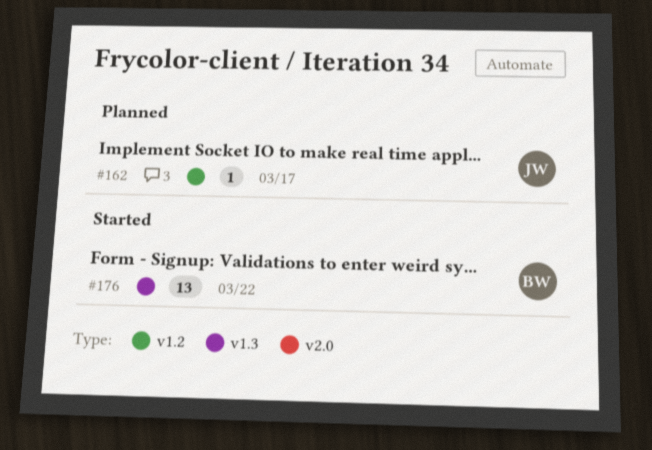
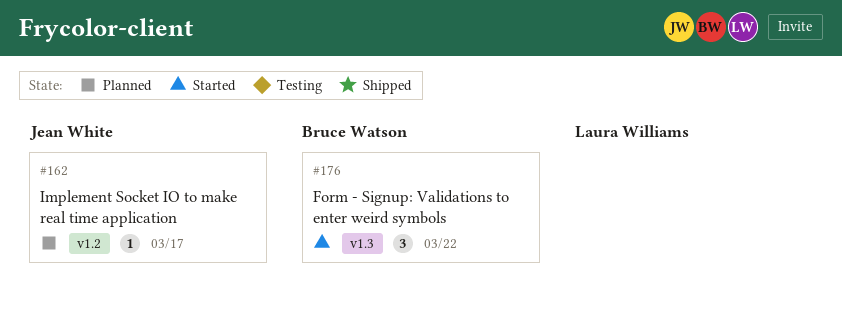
#176, estimate: 13 -> 3

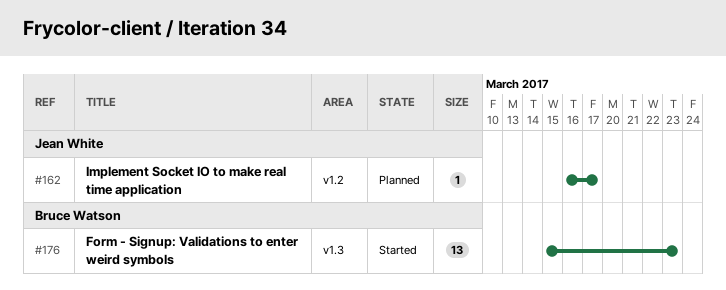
#176, estimate: 3 -> 13
#176, due: Mar 22 -> Mar 23

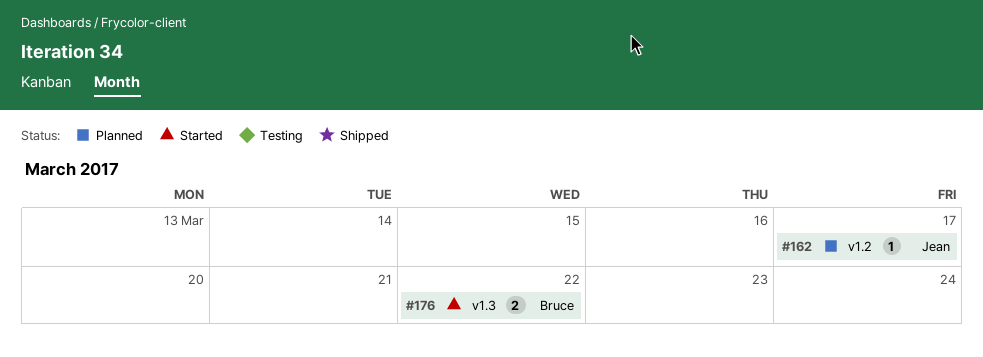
#176, estimate: 13 -> 2
#176, due: Mar 23 -> Mar 22

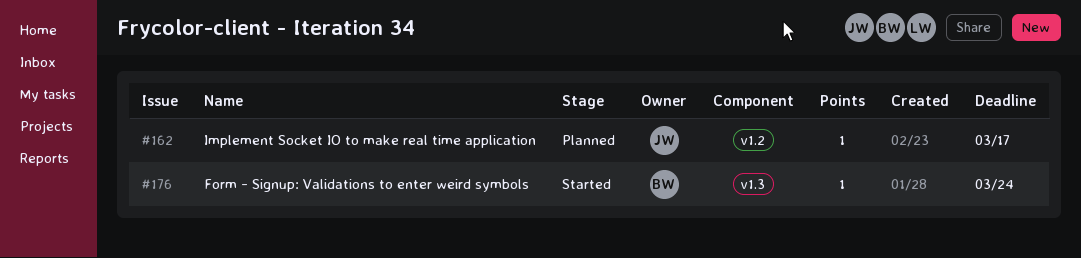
#176, estimate: 2 -> 1
#176, due: Mar 22 -> Mar 24

